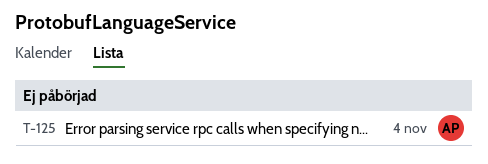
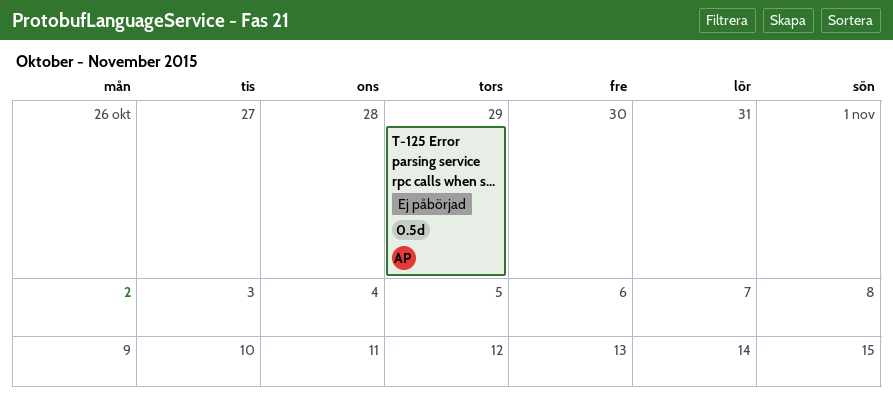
T-125, due: Nov 4 -> Oct 29

